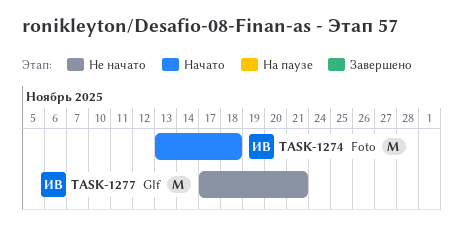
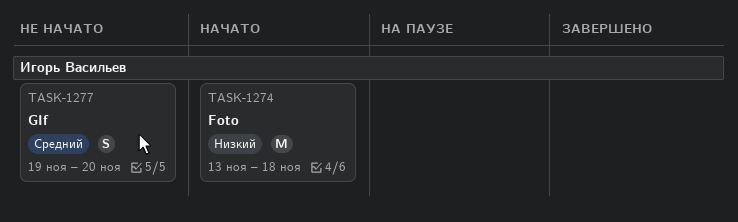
TASK-1277, estimate: M -> S
TASK-1277, start: Nov 17 -> Nov 19
TASK-1277, due: Nov 21 -> Nov 20

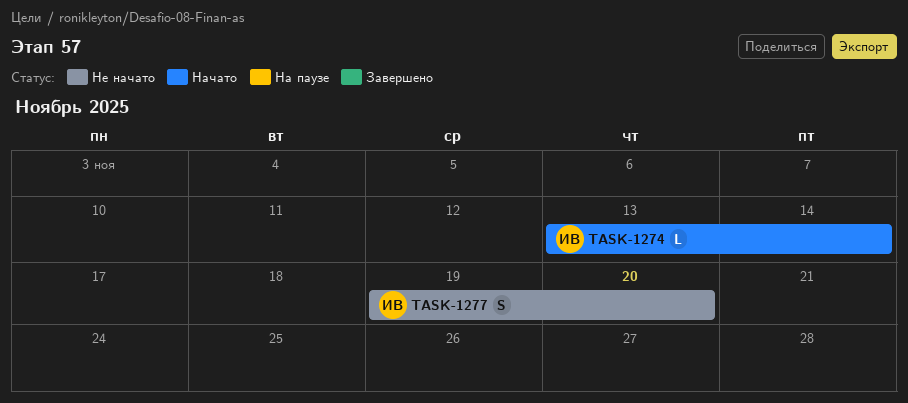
TASK-1274, estimate: M -> L
TASK-1274, due: Nov 18 -> Nov 14

